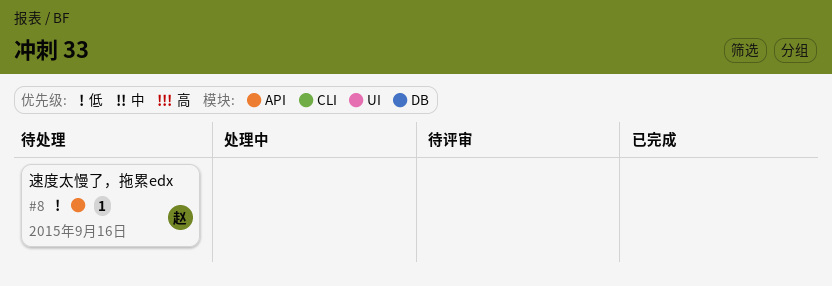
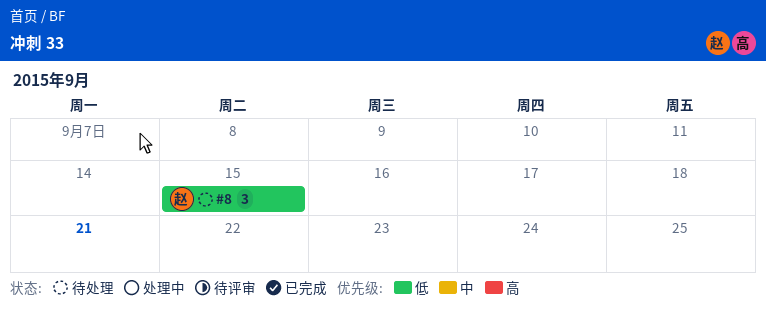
#8, estimate: 1 -> 3
#8, due: Sep 16 -> Sep 15

